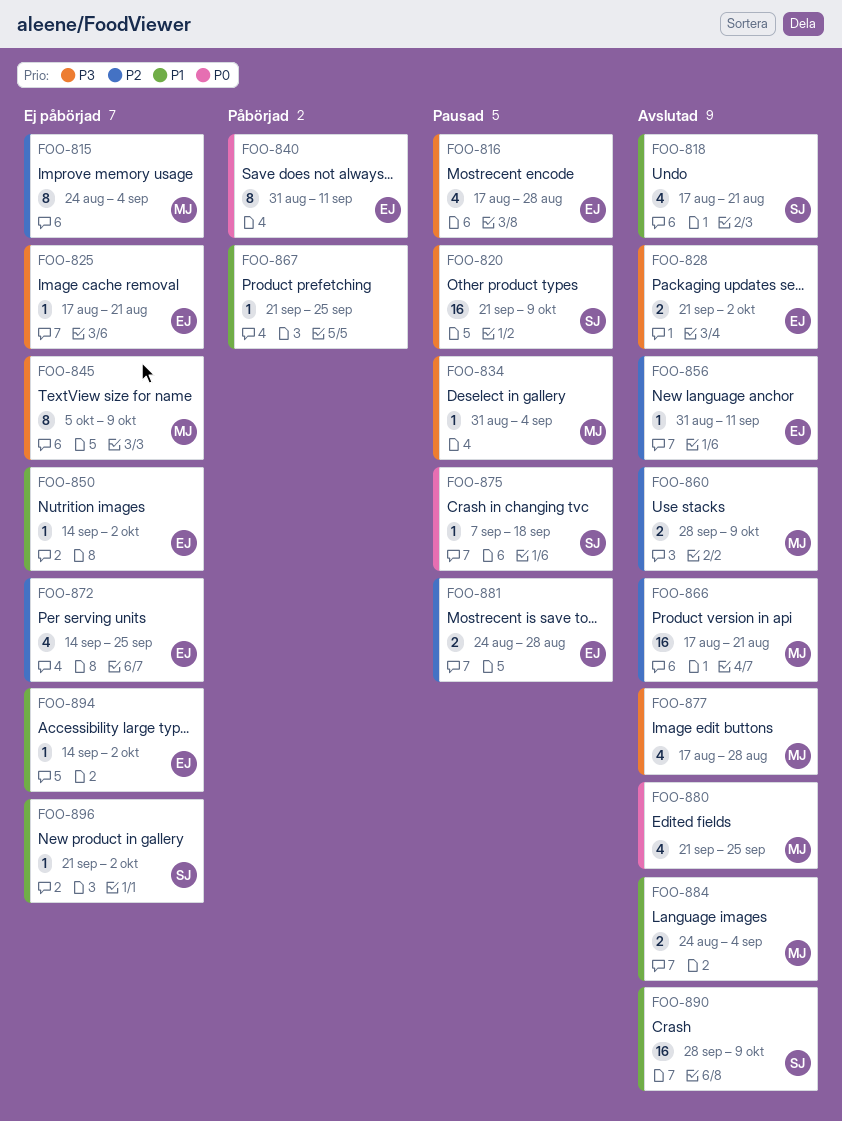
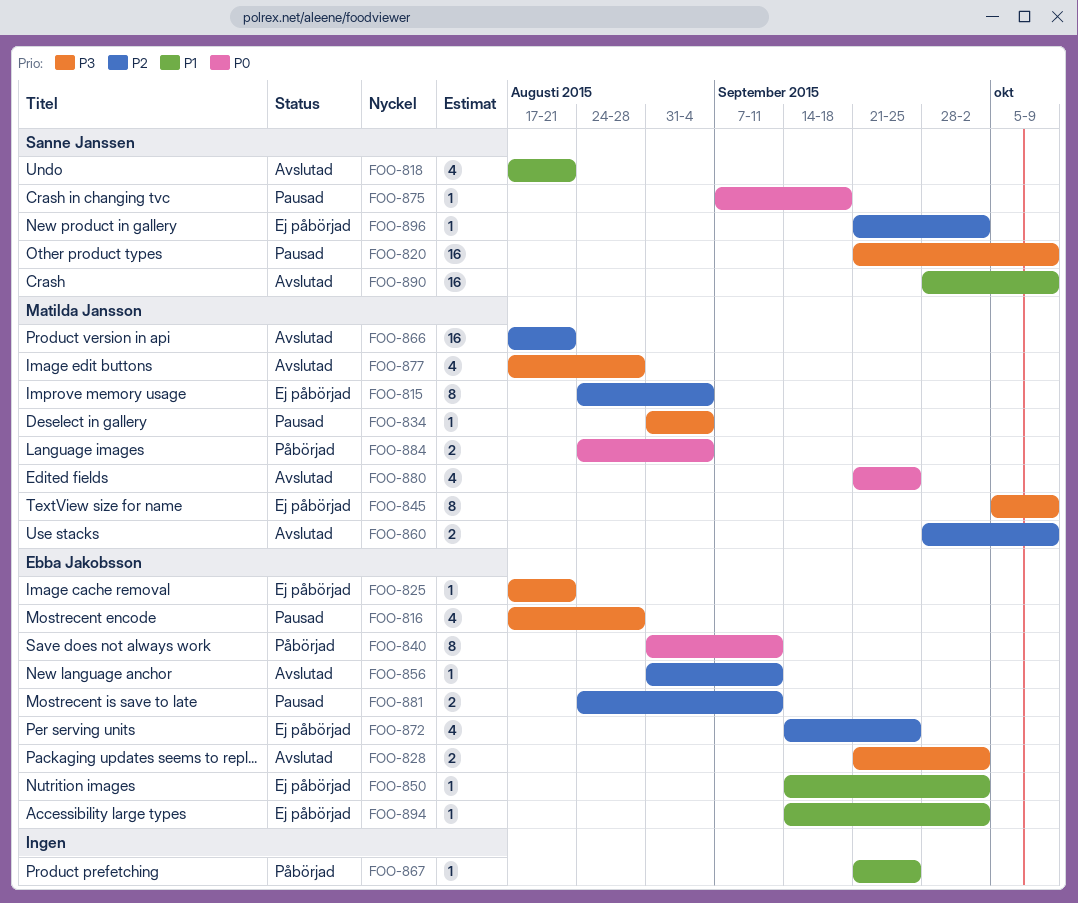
FOO-881, due: Aug 28 -> Sep 11
FOO-884, status: Avslutad -> Påbörjad
FOO-884, priority: P1 -> P0
FOO-896, priority: P1 -> P2

